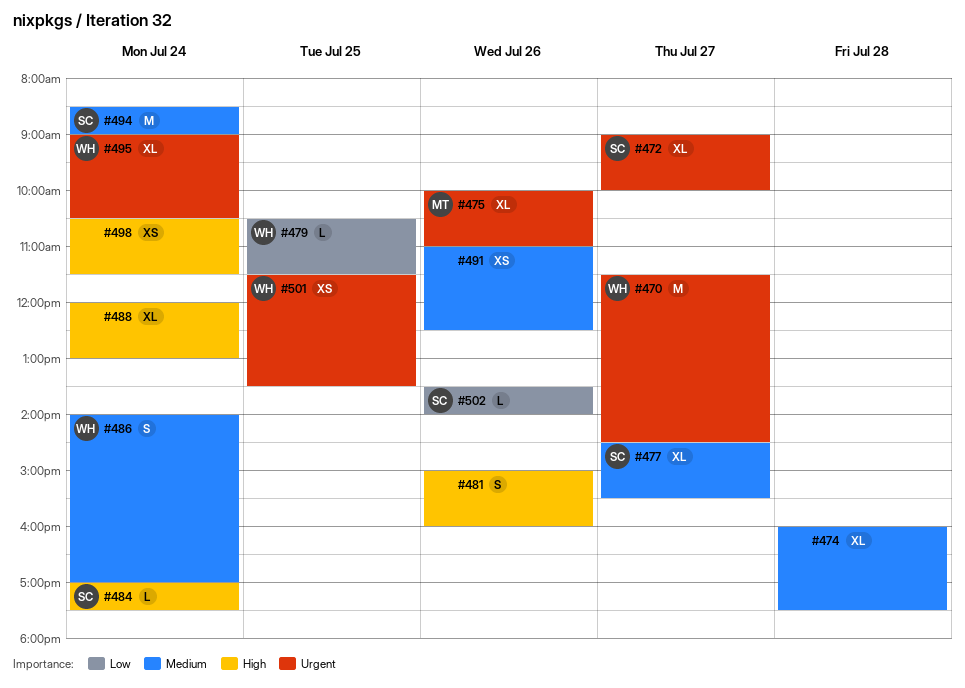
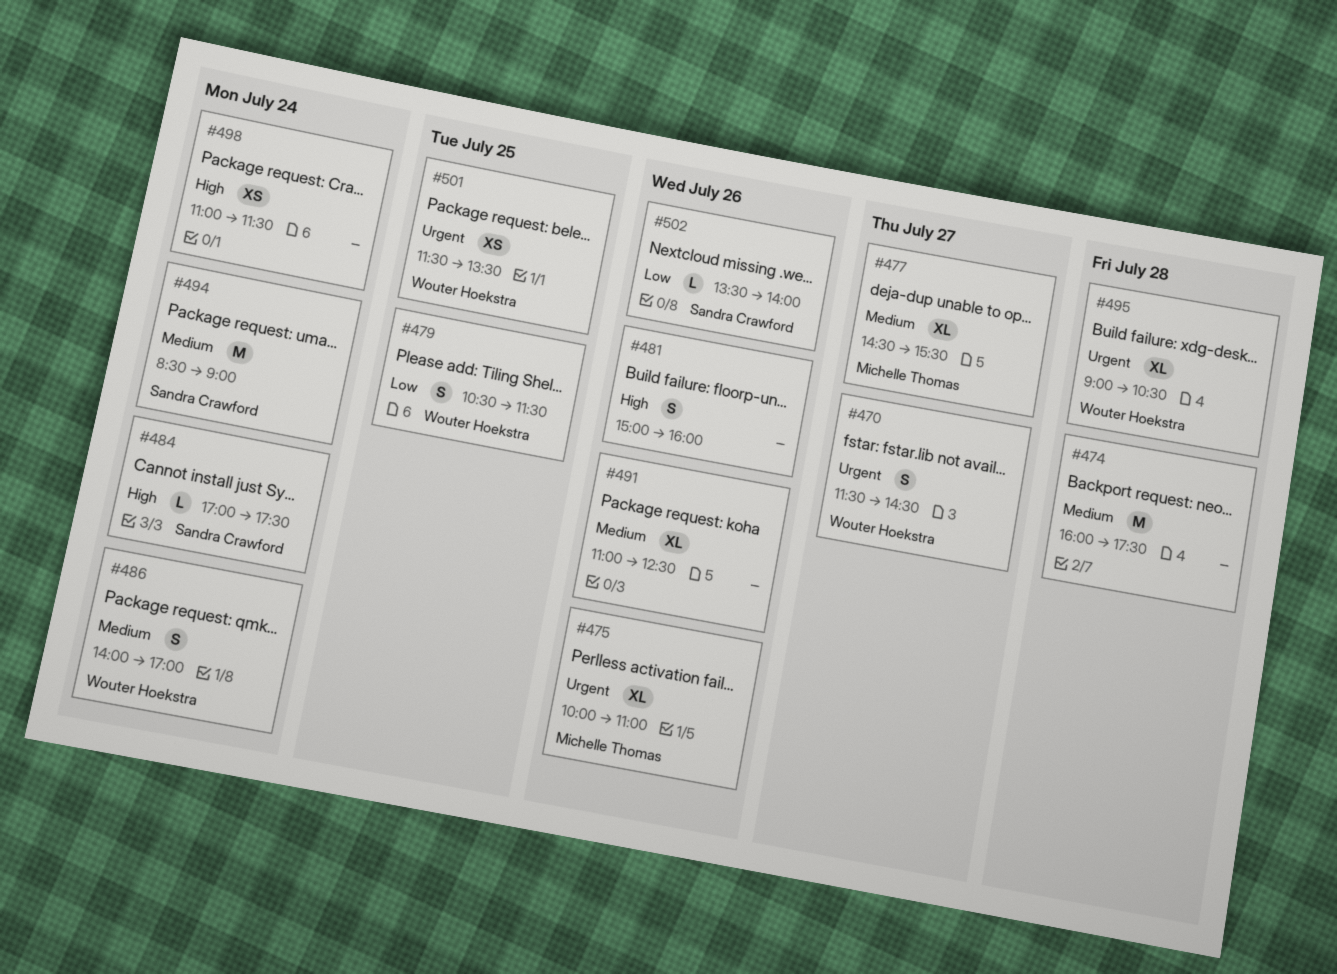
#470, estimate: M -> S
#472: present -> none
#474, estimate: XL -> M
#477, owner: Sandra Crawford -> Michelle Thomas
#479, estimate: L -> S
#488: present -> none
#491, estimate: XS -> XL
#495, day: Jul 24 -> Jul 28
#498, begins: 10:30 -> 11:00

